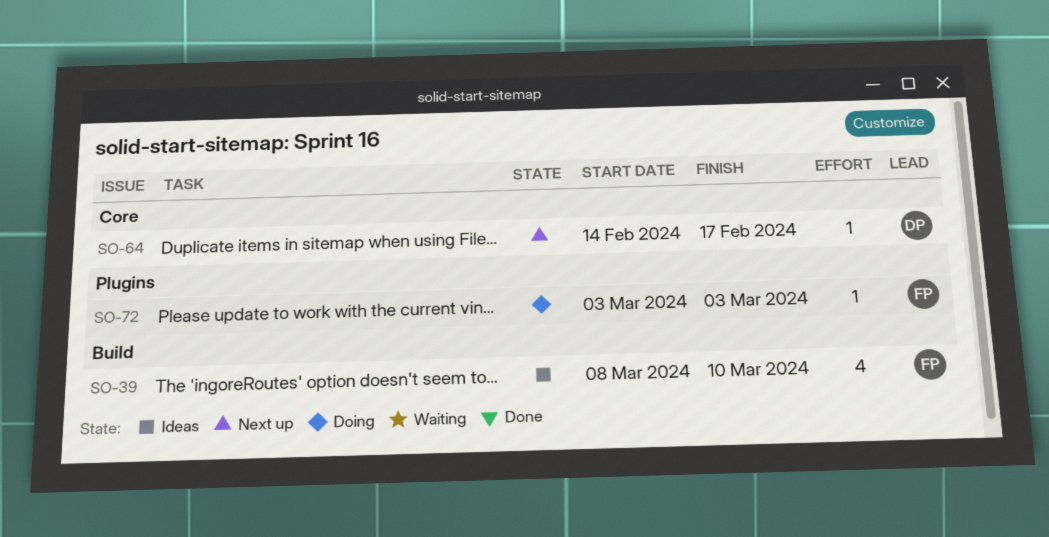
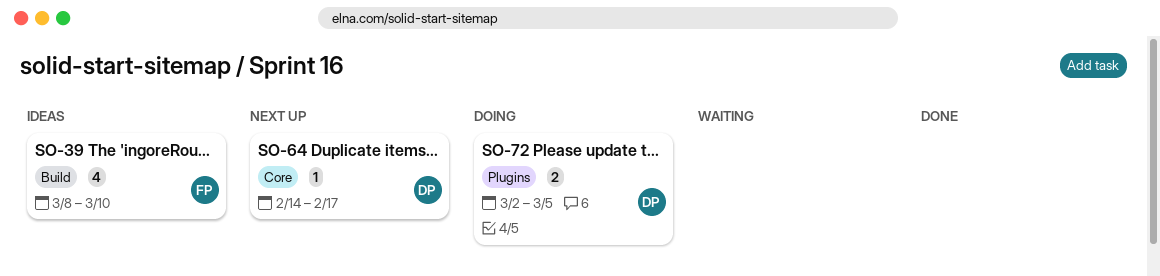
SO-72, owner: FP -> DP
SO-72, estimate: 1 -> 2
SO-72, start: Mar 3 -> Mar 2
SO-72, due: Mar 3 -> Mar 5

